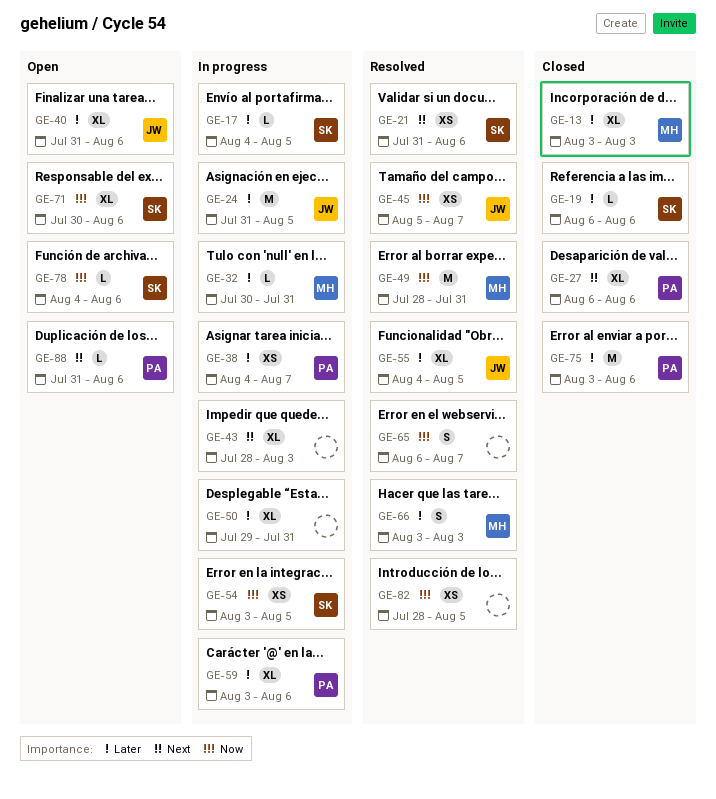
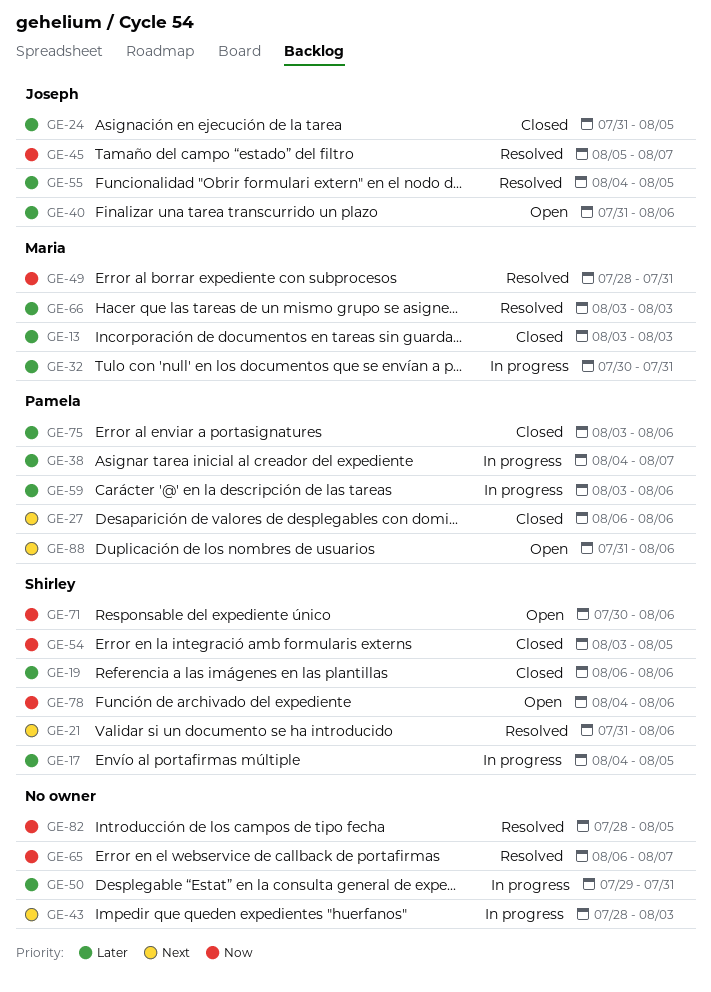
GE-24, status: In progress -> Closed
GE-54, status: In progress -> Closed

